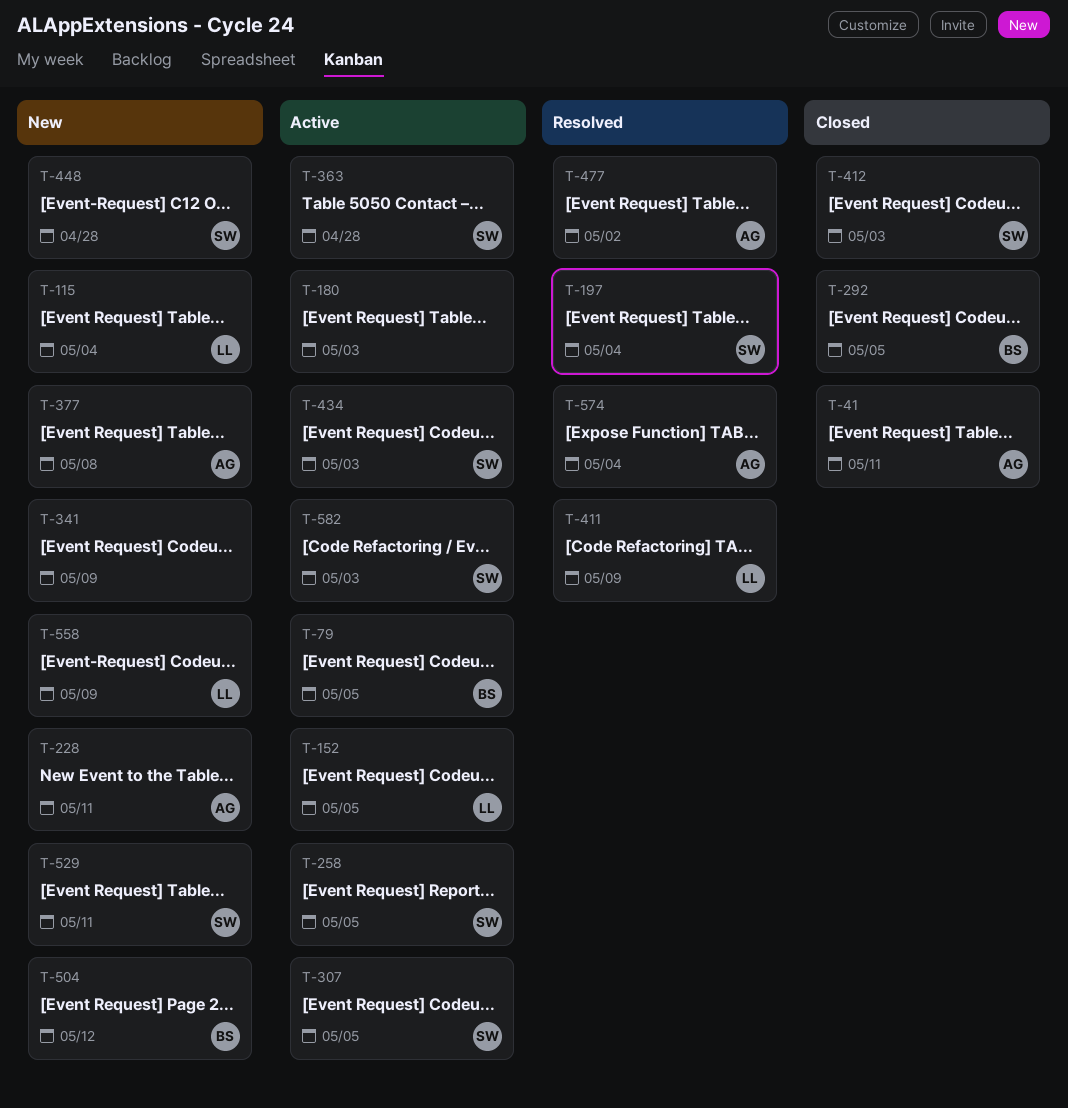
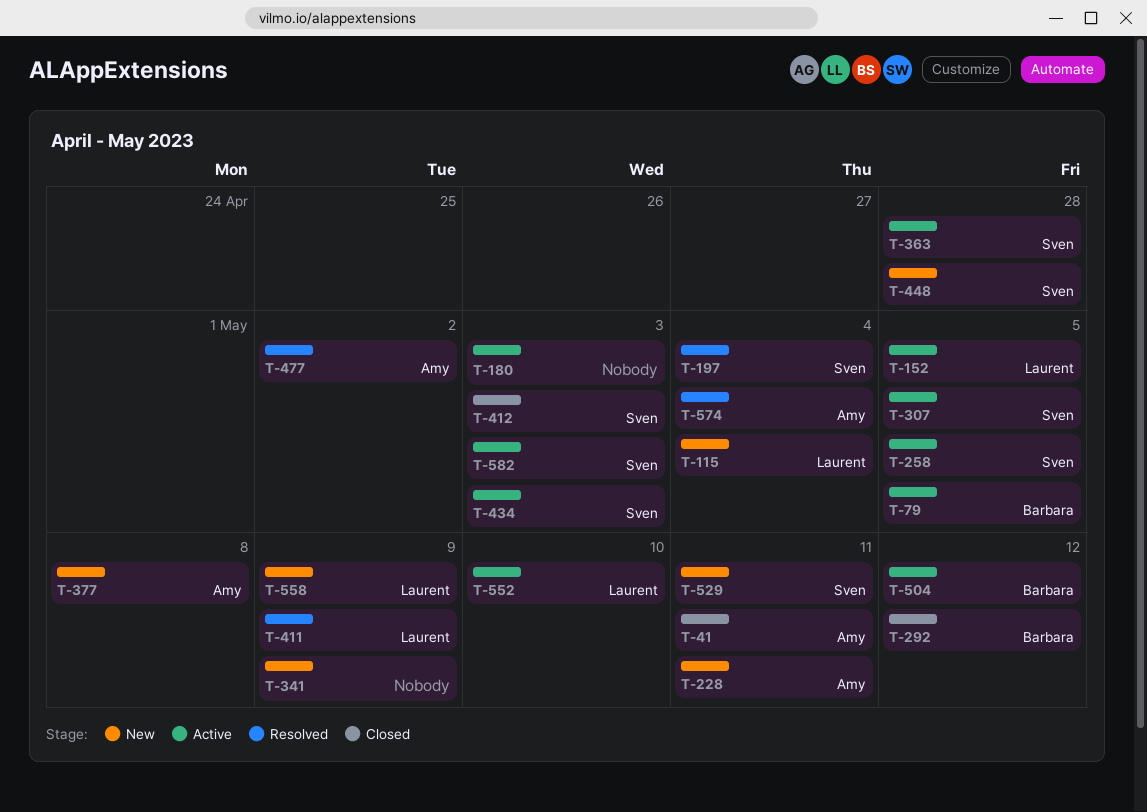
T-292, due: May 5 -> May 12
T-504, status: New -> Active
T-552: none -> present

